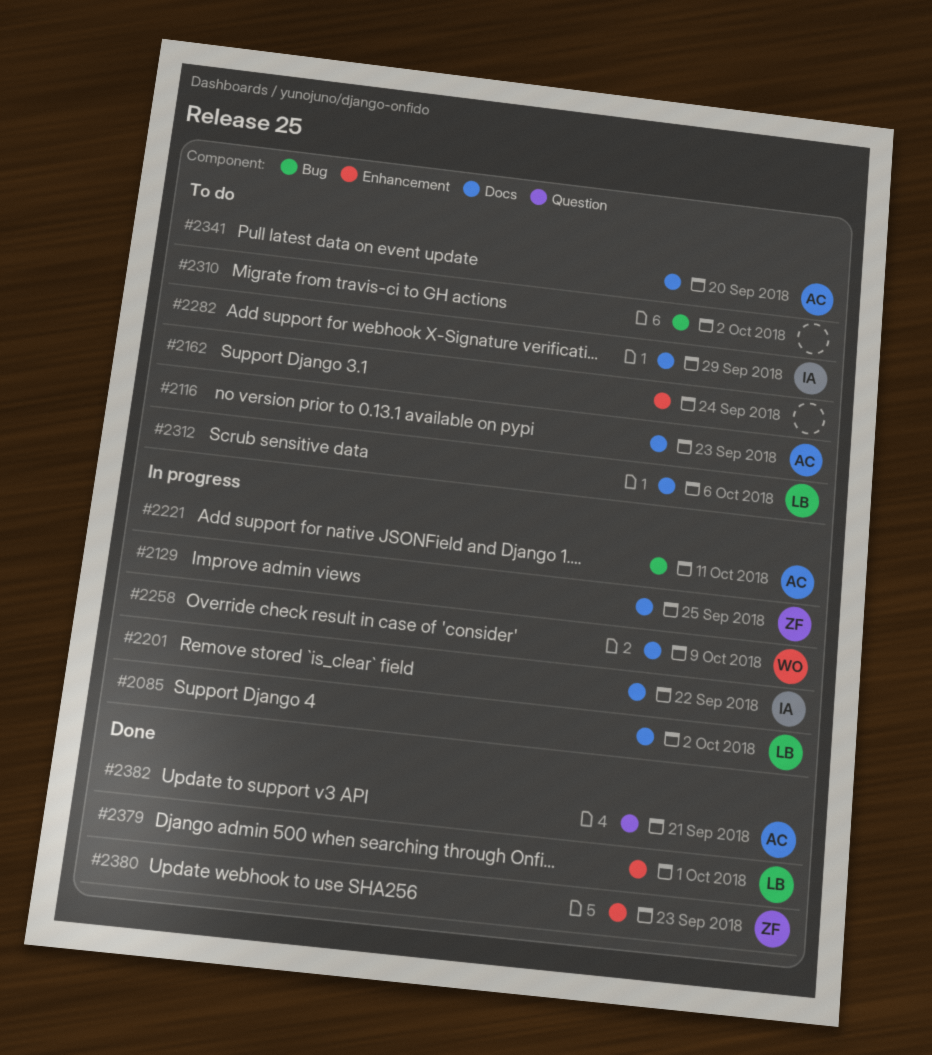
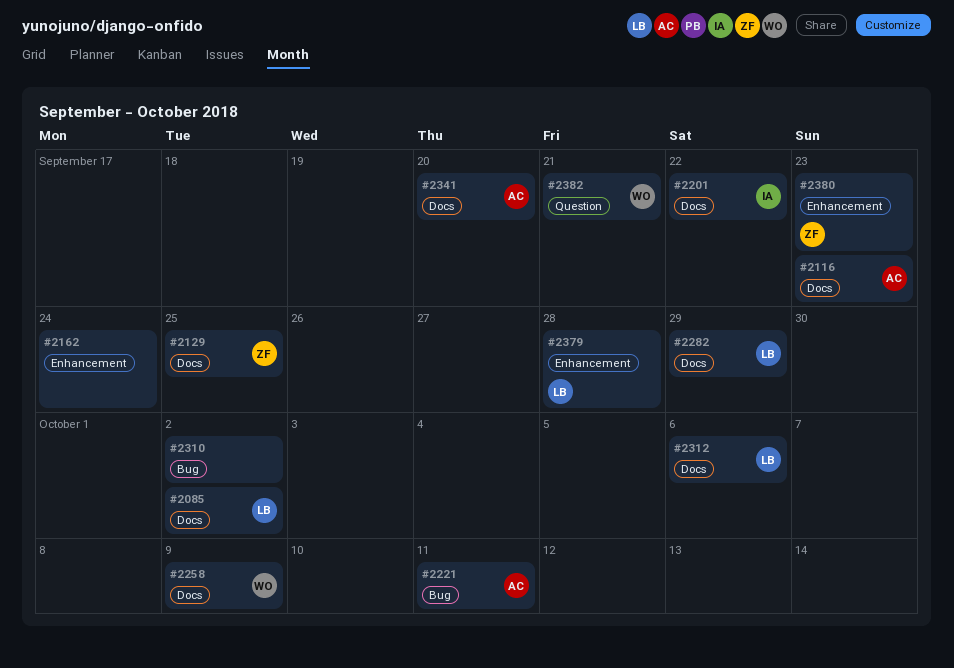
#2282, owner: IA -> LB
#2379, due: Oct 1 -> Sep 28
#2382, owner: AC -> WO

